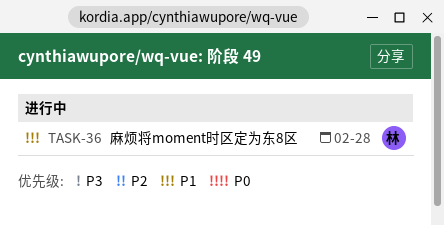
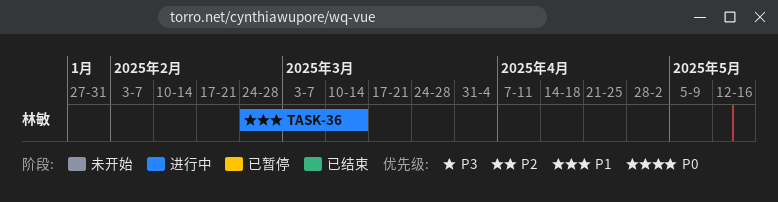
TASK-36, due: Feb 28 -> Mar 14

